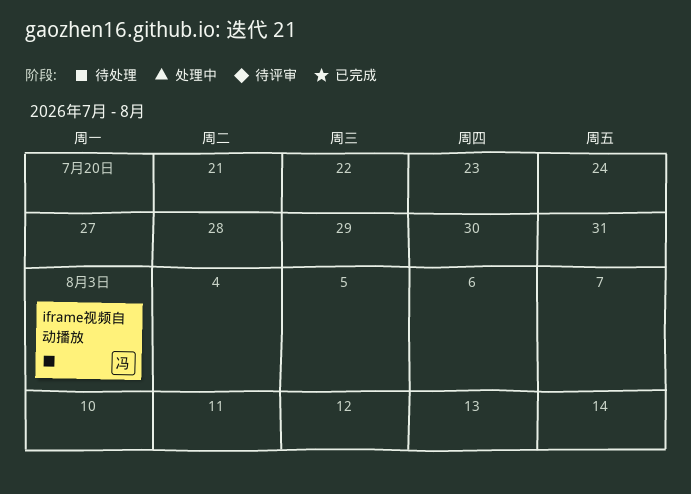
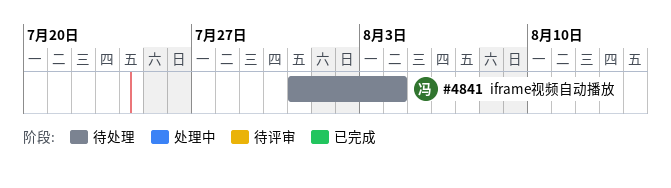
iframe视频自动播放, due: Aug 3 -> Aug 4

